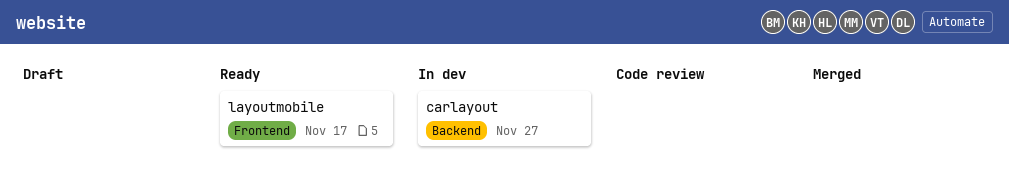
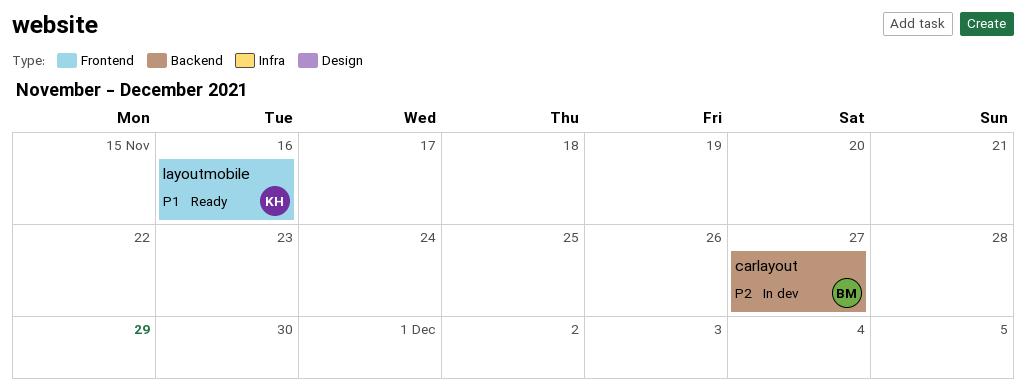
layoutmobile, due: Nov 17 -> Nov 16

